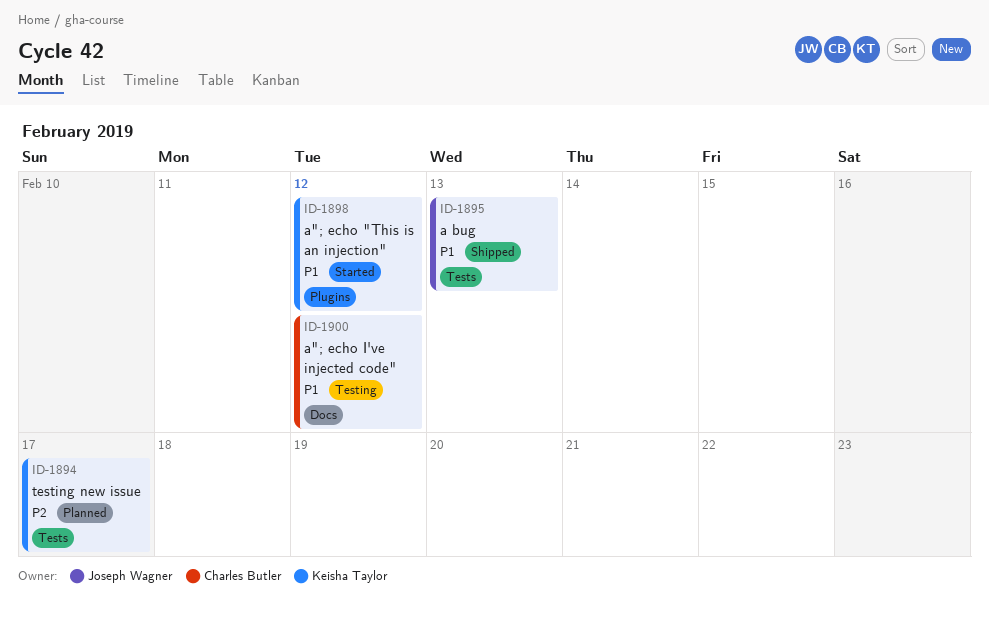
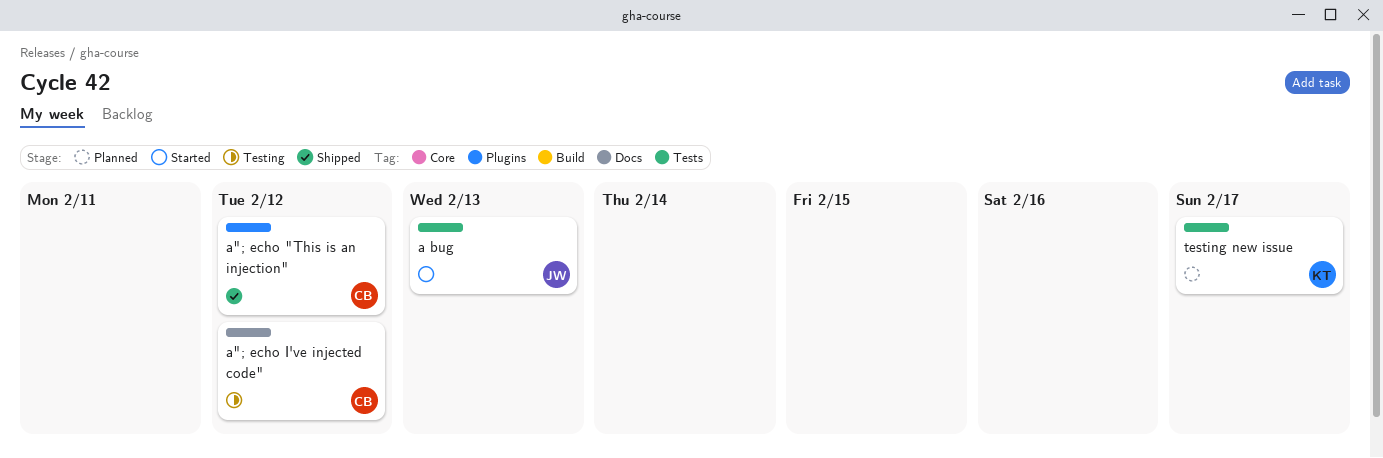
a bug, status: Shipped -> Started
a"; echo "This is an injection", status: Started -> Shipped
a"; echo "This is an injection", owner: Keisha Taylor -> Charles Butler

